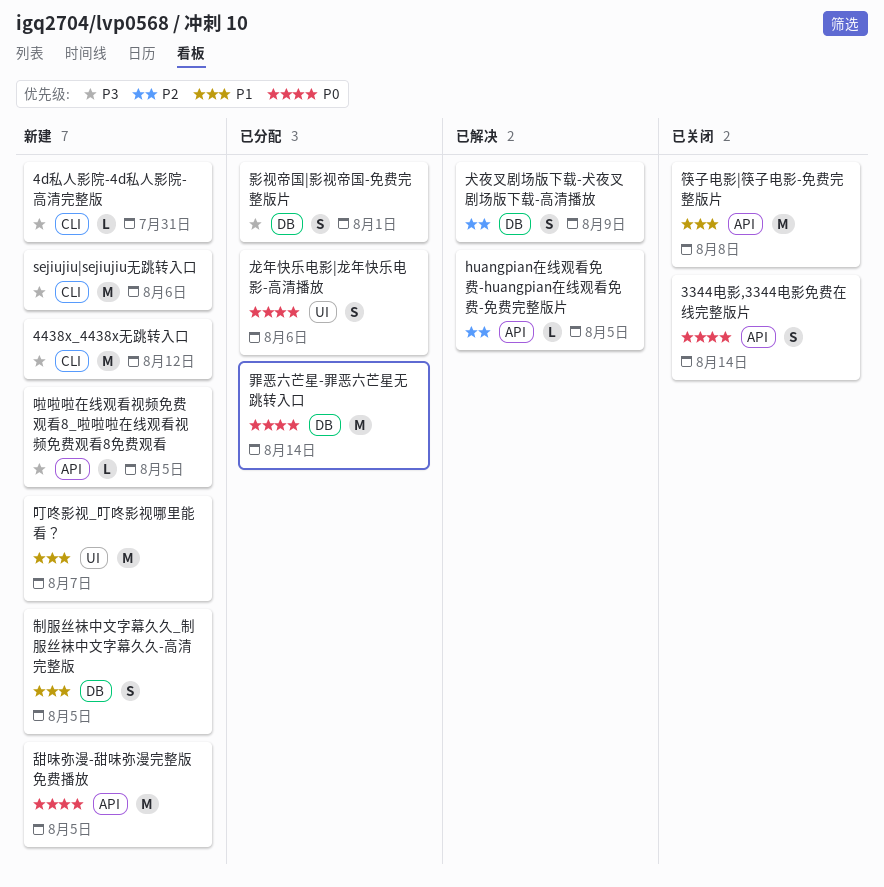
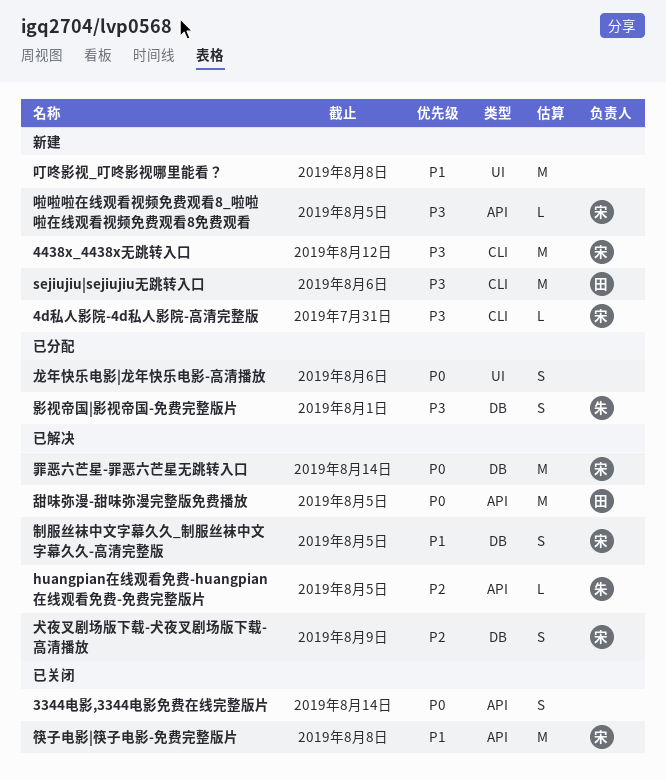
制服丝袜中文字幕久久_制服丝袜中文字幕久久-高清完整版, status: 新建 -> 已解决
叮咚影视_叮咚影视哪里能看？, due: Aug 7 -> Aug 8
甜味弥漫-甜味弥漫完整版免费播放, status: 新建 -> 已解决
罪恶六芒星-罪恶六芒星无跳转入口, status: 已分配 -> 已解决

